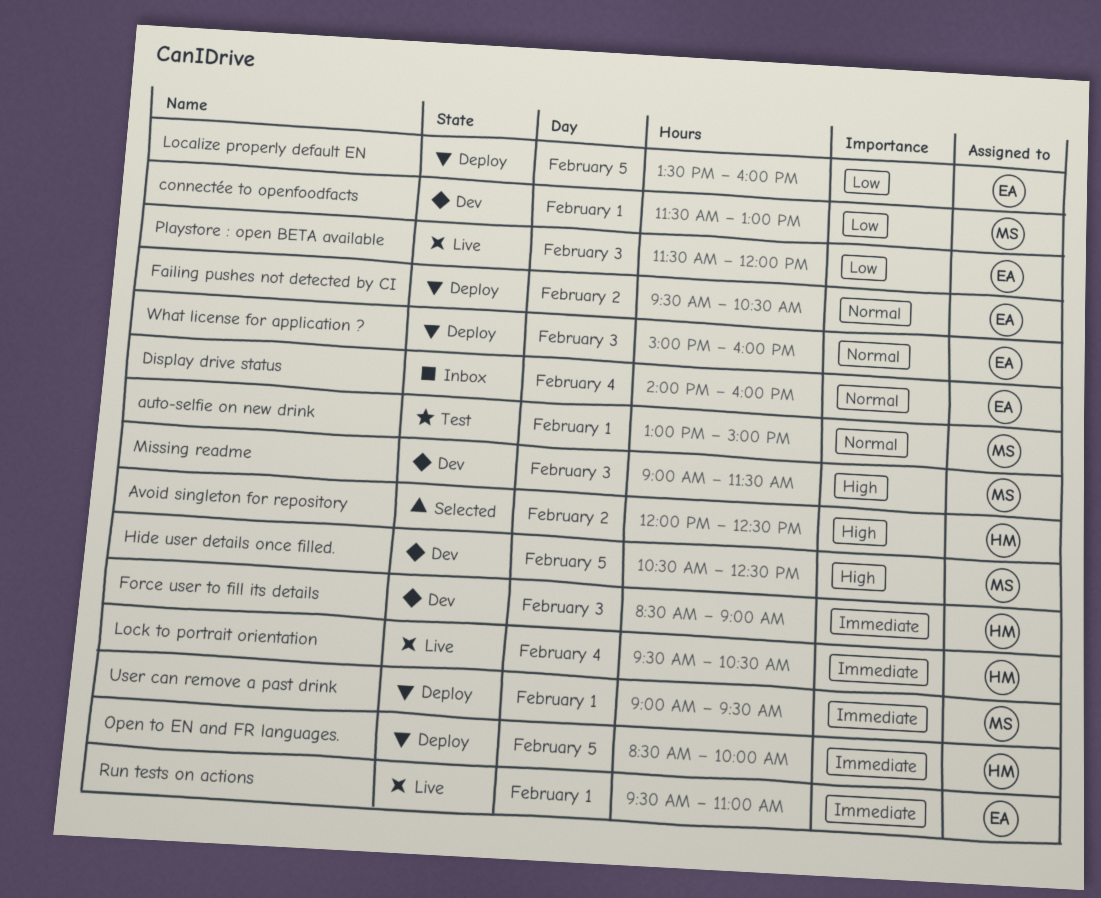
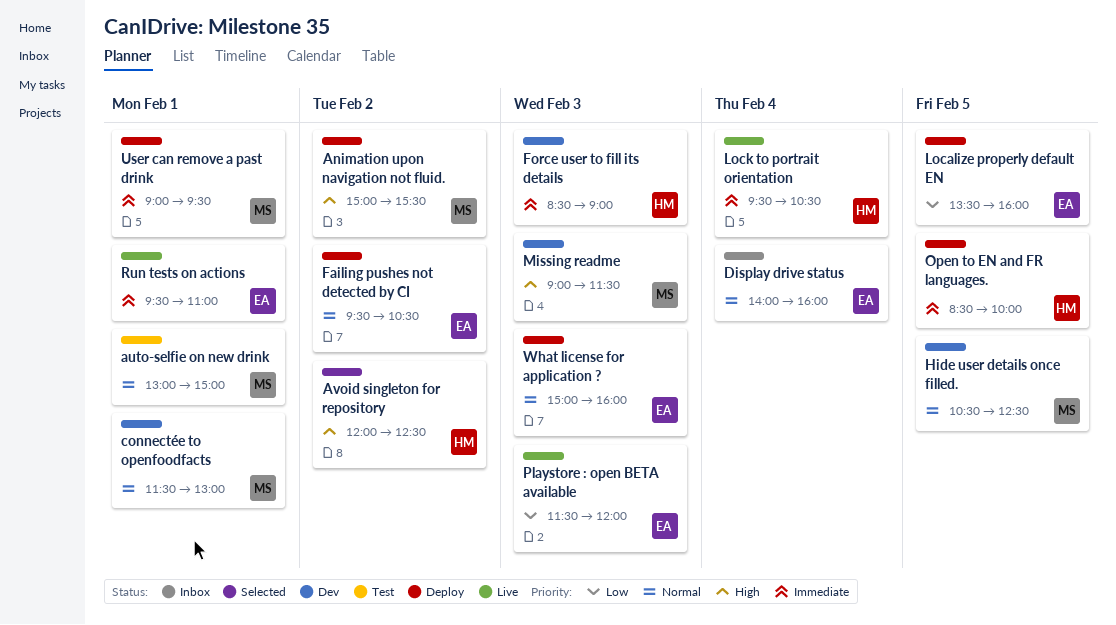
Animation upon navigation not fluid.: none -> present
connectée to openfoodfacts, priority: Low -> Normal
Hide user details once filled., priority: High -> Normal

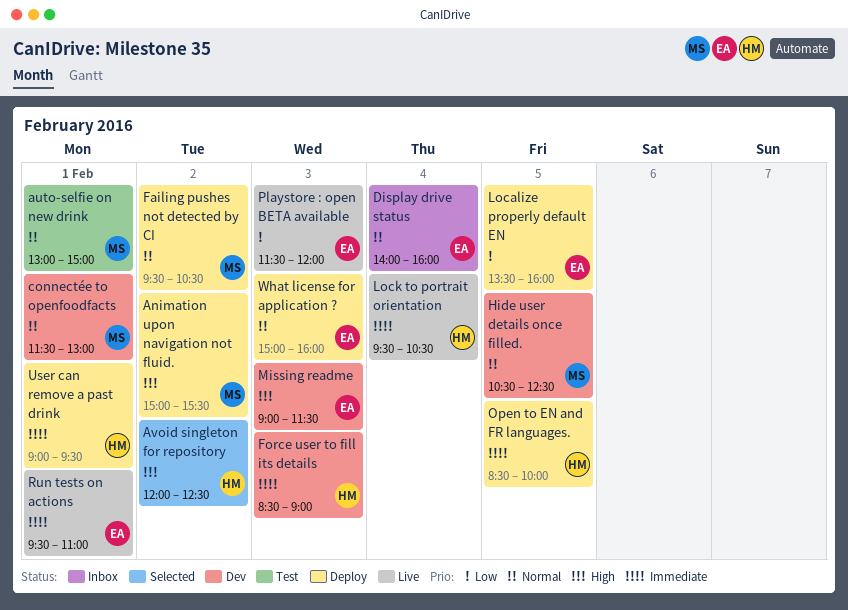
Failing pushes not detected by CI, owner: EA -> MS
Missing readme, owner: MS -> EA
User can remove a past drink, owner: MS -> HM

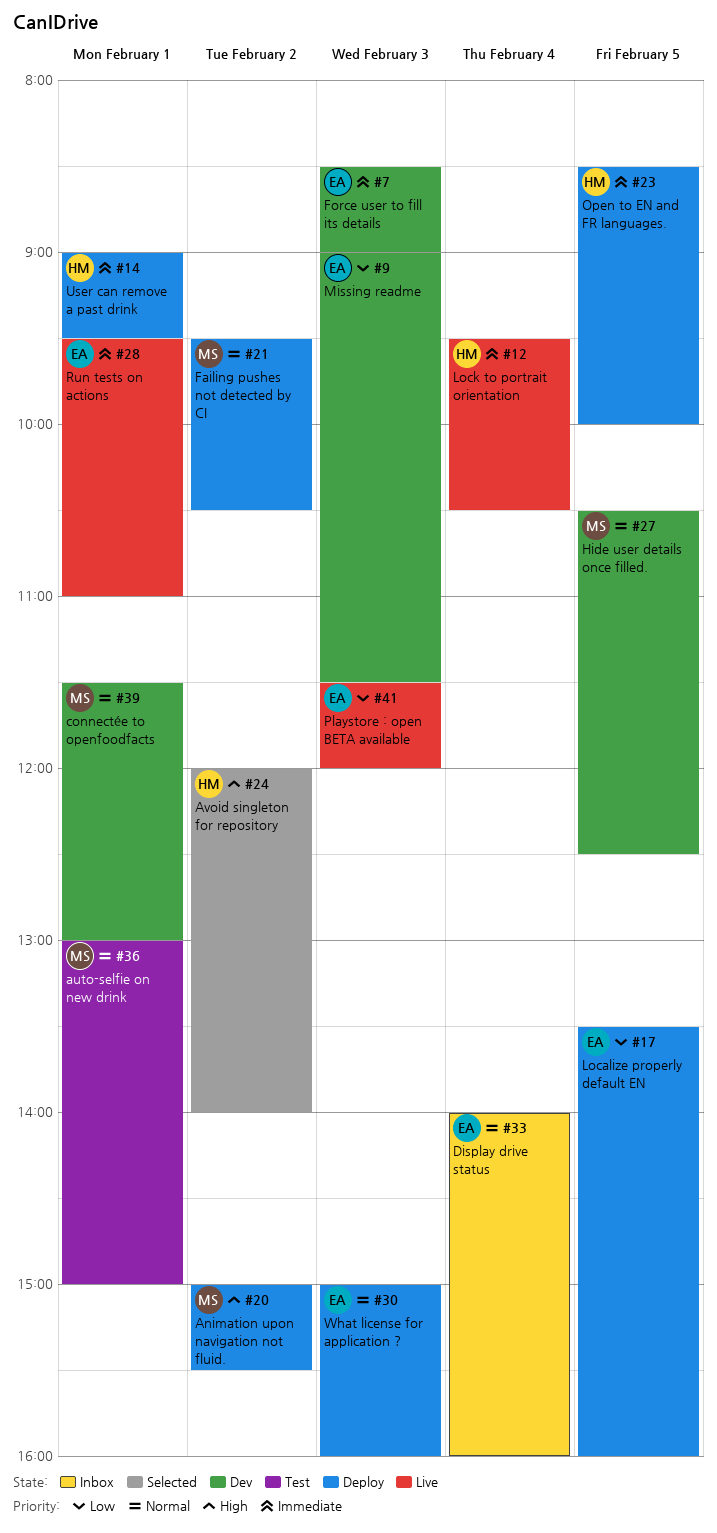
Avoid singleton for repository, ends: 12:30 -> 14:00
Force user to fill its details, owner: HM -> EA
Missing readme, priority: High -> Low

